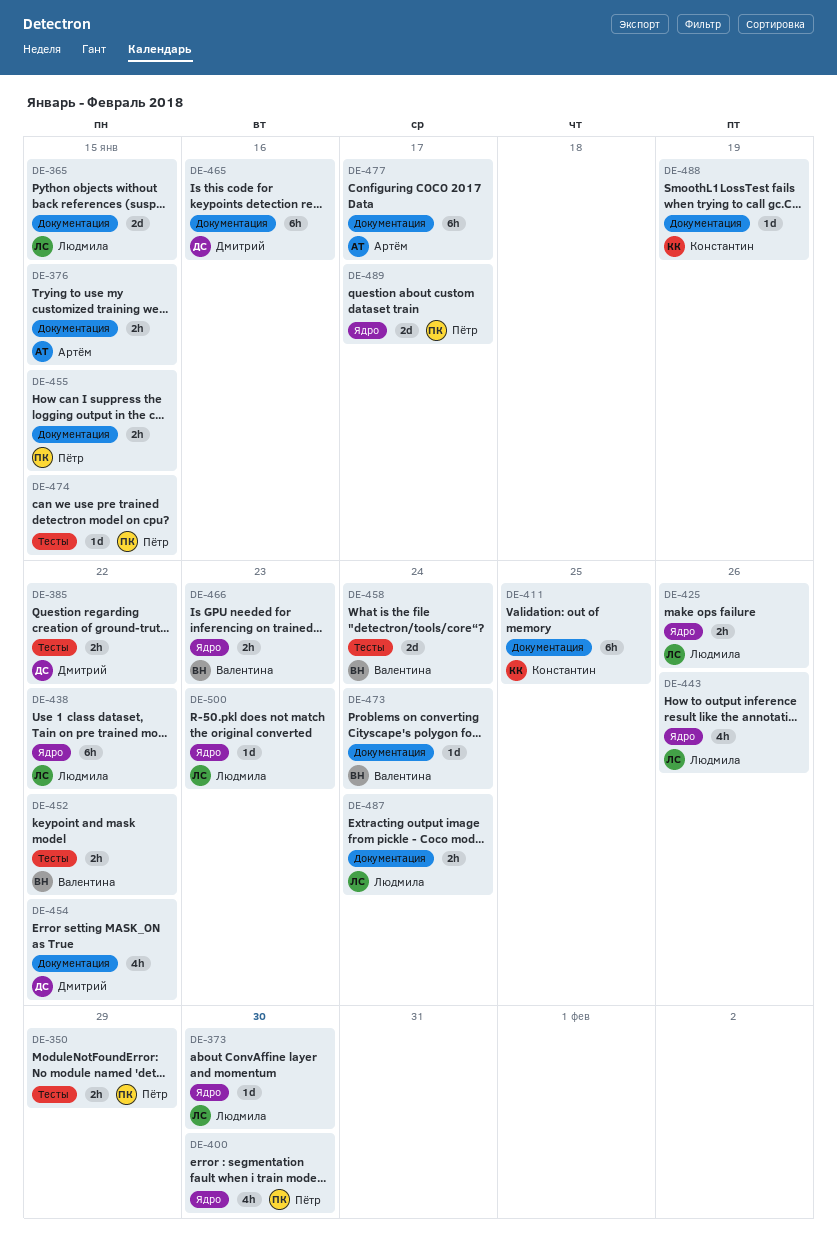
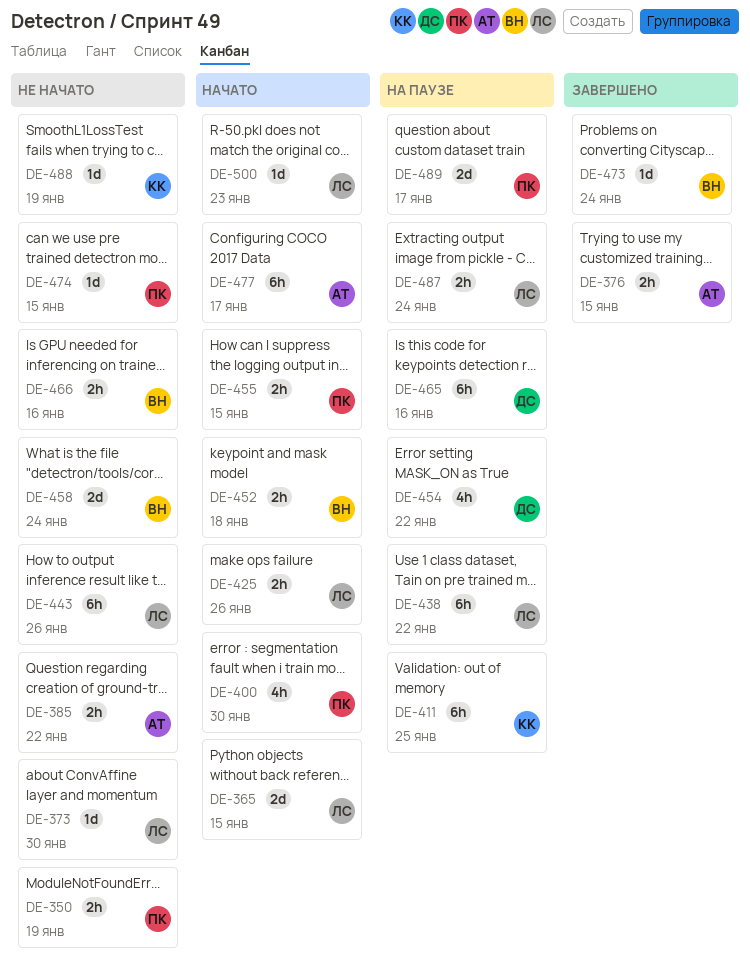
DE-350, due: Jan 29 -> Jan 19
DE-385, owner: Дмитрий -> Артём
DE-443, estimate: 4h -> 6h
DE-452, due: Jan 22 -> Jan 18
DE-466, due: Jan 23 -> Jan 16

